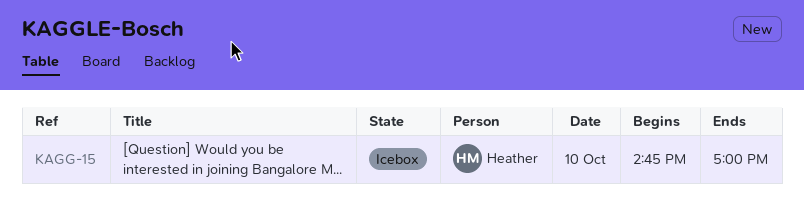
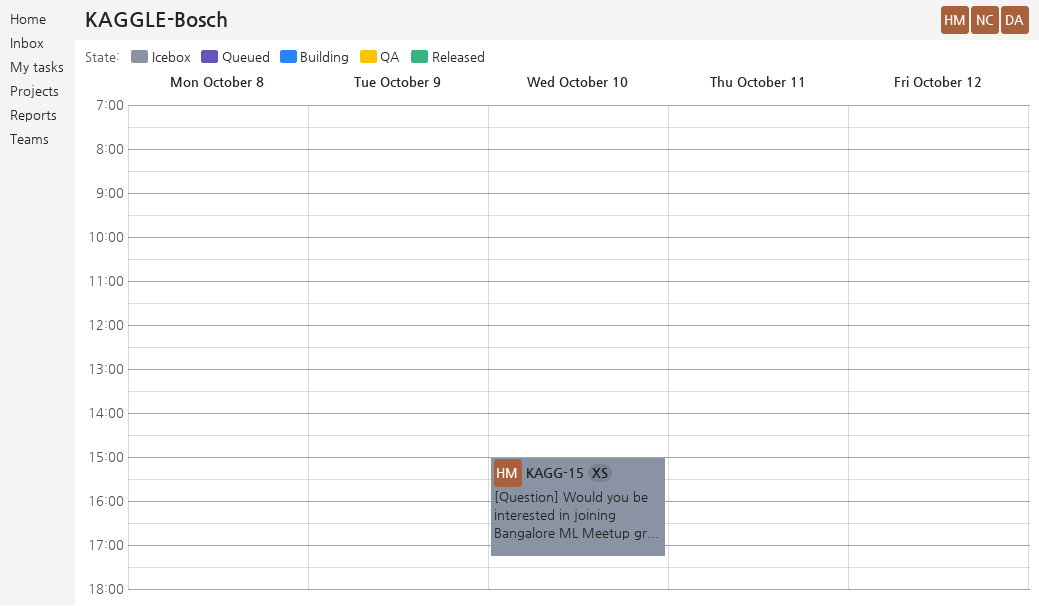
KAGG-15, begins: 14:45 -> 15:00
KAGG-15, ends: 17:00 -> 17:15

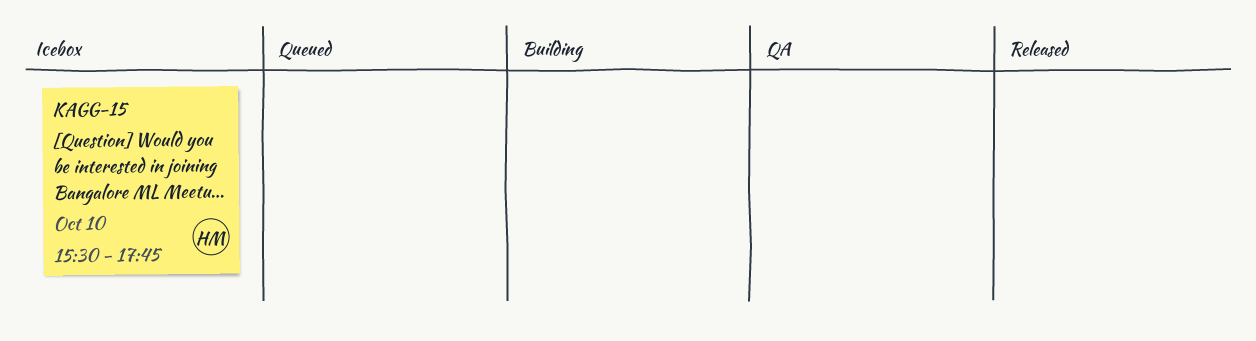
KAGG-15, begins: 15:00 -> 15:30
KAGG-15, ends: 17:15 -> 17:45

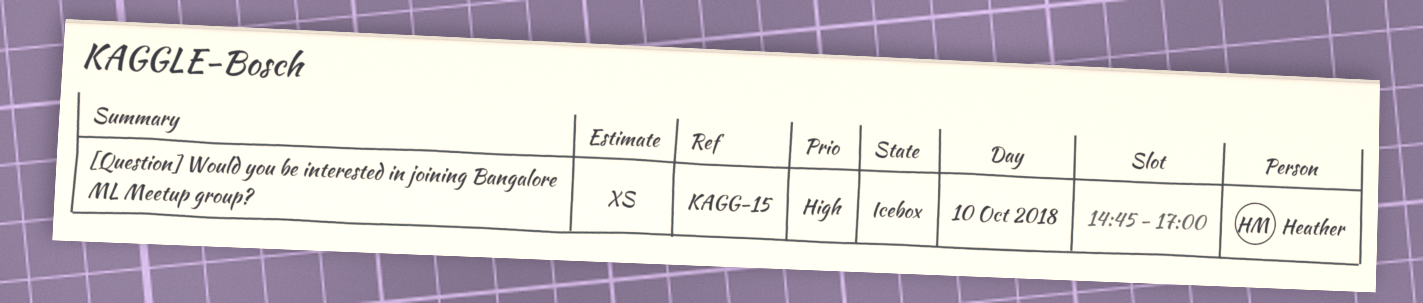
KAGG-15, begins: 15:30 -> 14:45
KAGG-15, ends: 17:45 -> 17:00

